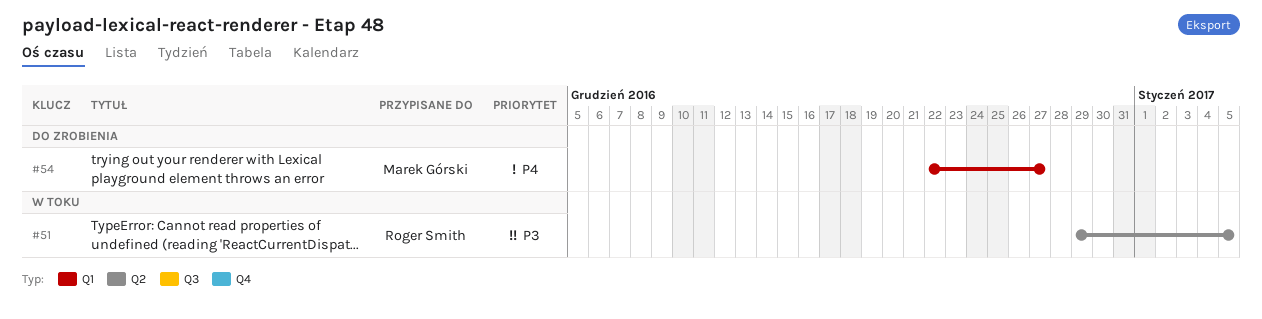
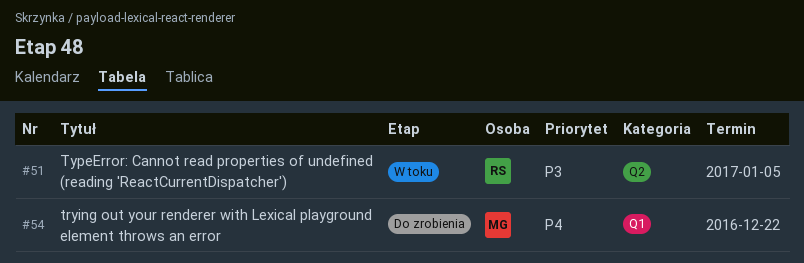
#54, due: Dec 27 -> Dec 22

